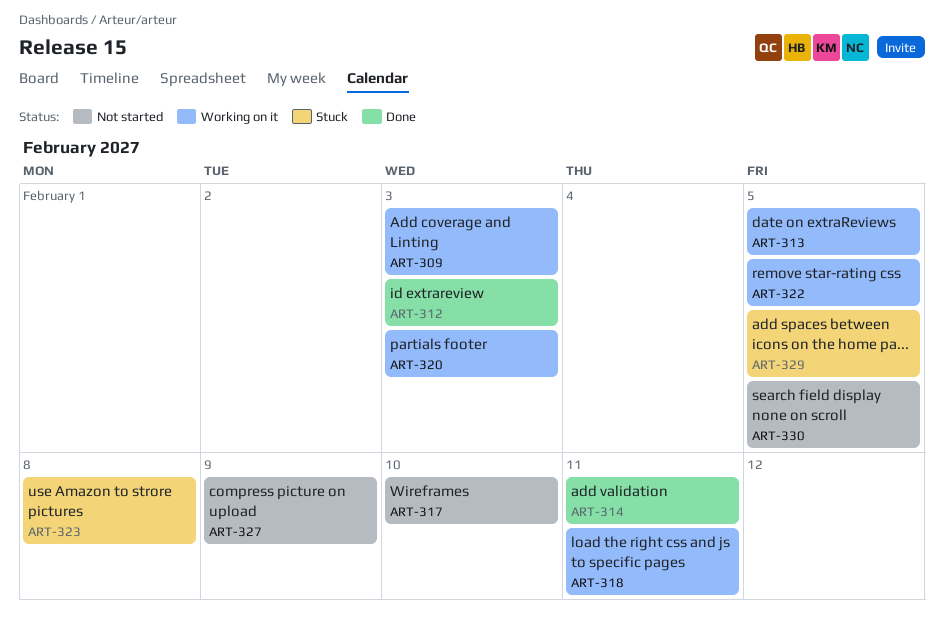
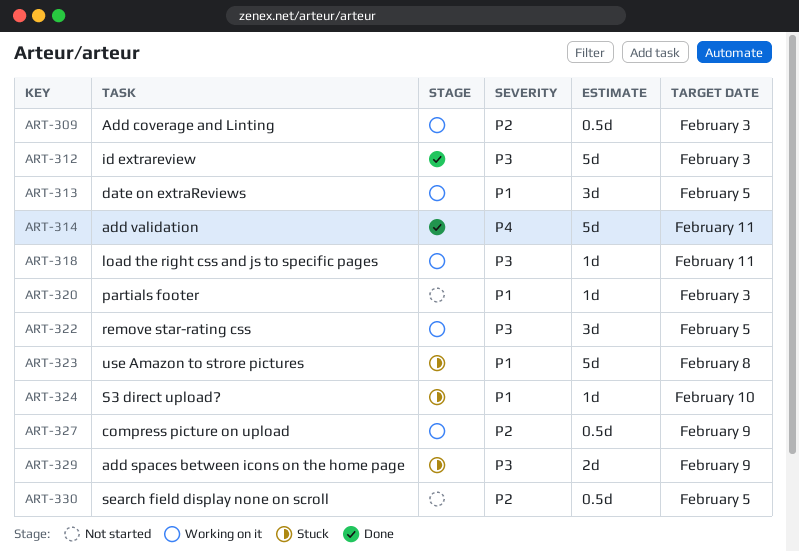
ART-317: present -> none
ART-320, status: Working on it -> Not started
ART-324: none -> present
ART-327, status: Not started -> Working on it
ART-329, due: Feb 5 -> Feb 9

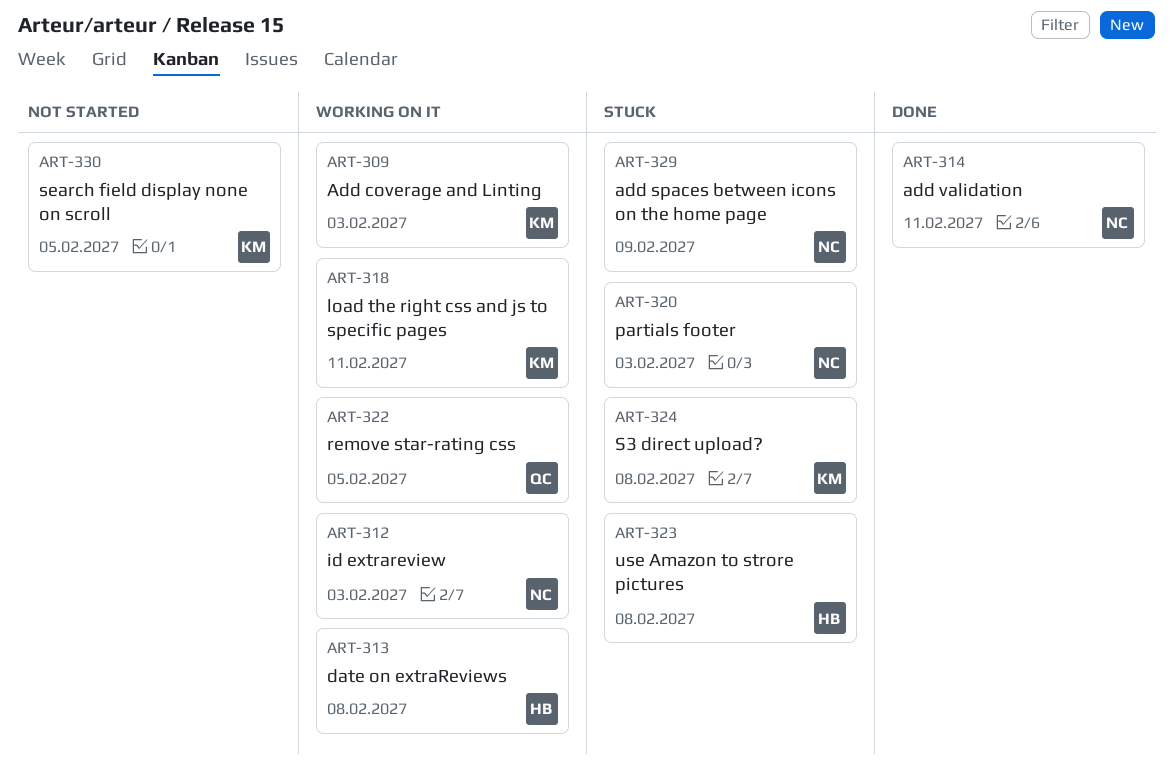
ART-312, status: Done -> Working on it
ART-313, due: Feb 5 -> Feb 8
ART-320, status: Not started -> Stuck
ART-324, due: Feb 10 -> Feb 8
ART-327: present -> none

